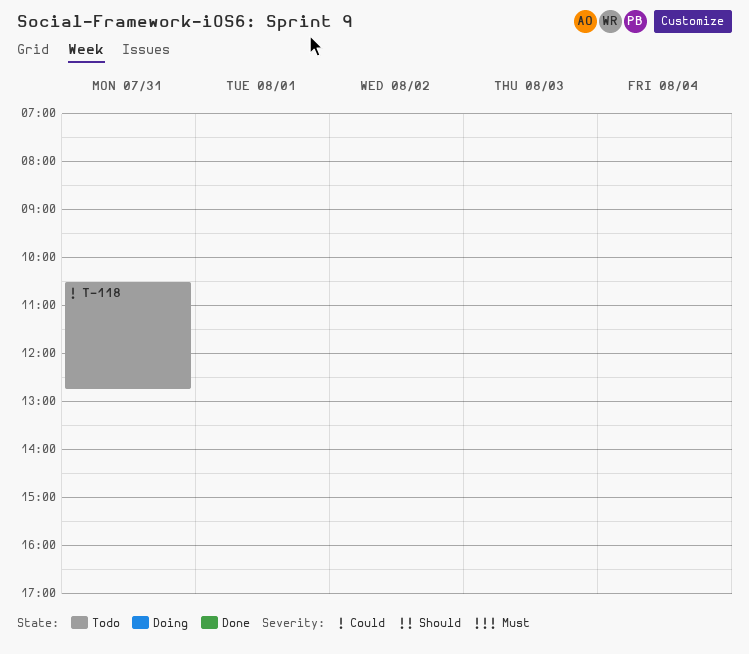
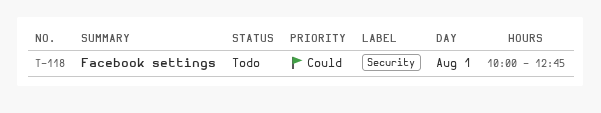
T-118, day: Jul 31 -> Aug 1
T-118, begins: 10:30 -> 10:00

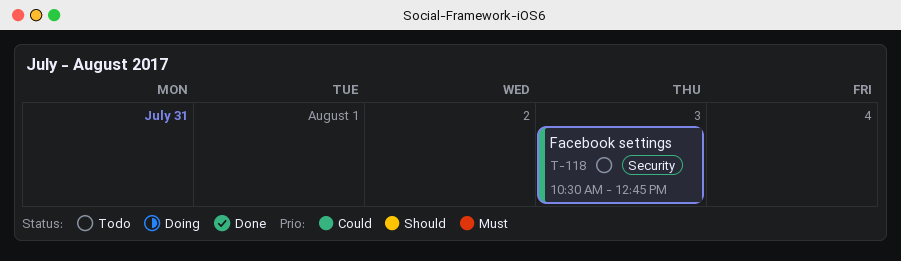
T-118, day: Aug 1 -> Aug 3
T-118, begins: 10:00 -> 10:30

